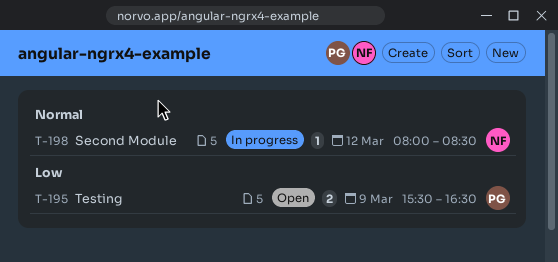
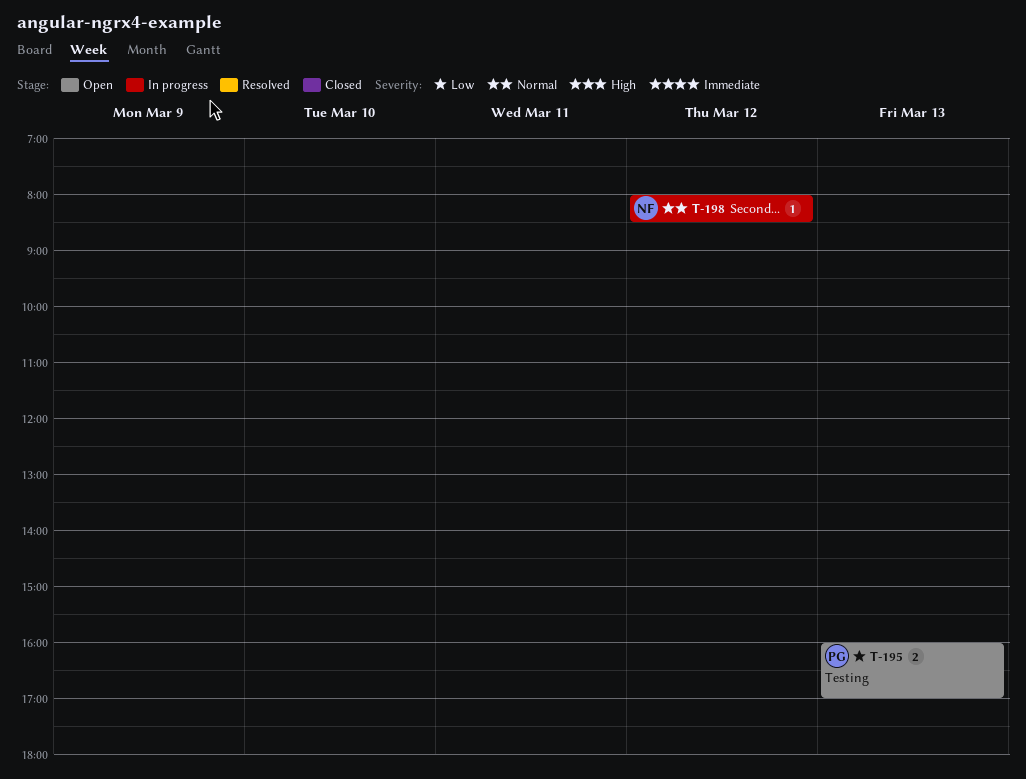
T-195, day: Mar 9 -> Mar 13
T-195, begins: 15:30 -> 16:00
T-195, ends: 16:30 -> 17:00

